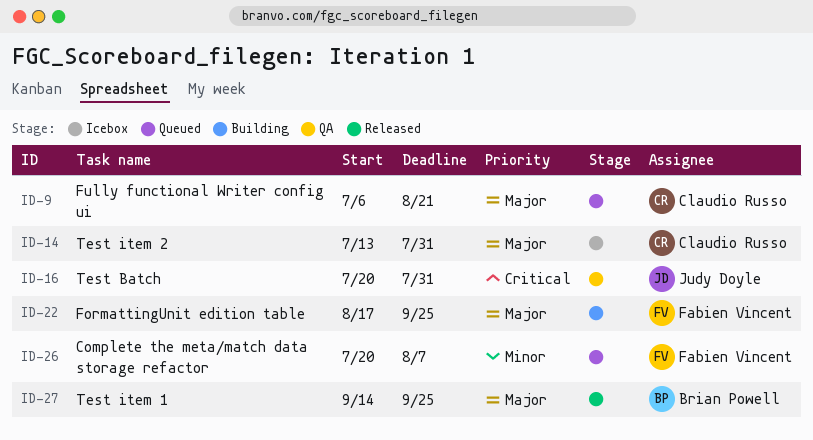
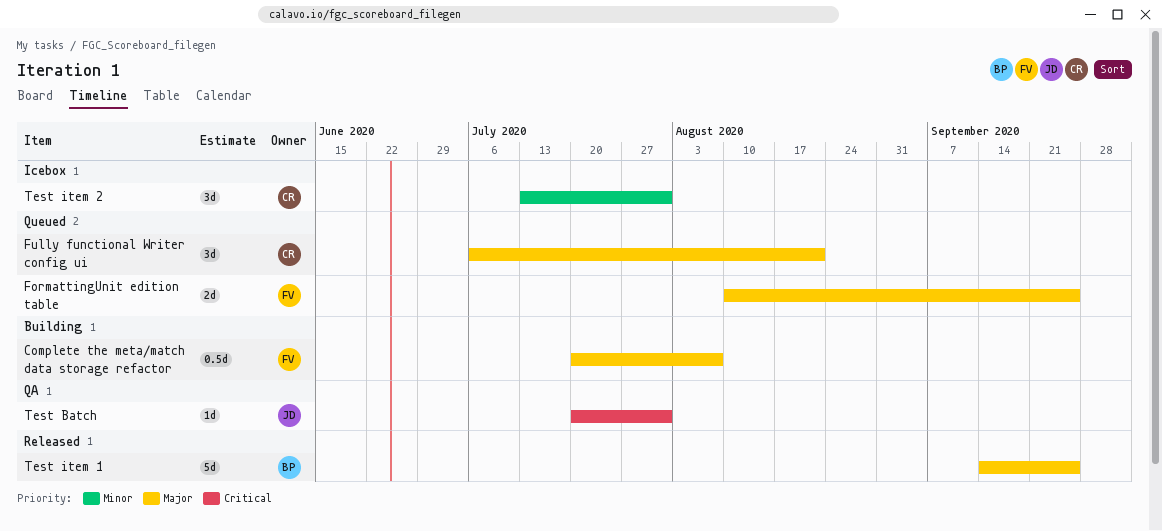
Complete the meta/match data storage refactor, status: Queued -> Building
Complete the meta/match data storage refactor, priority: Minor -> Major
FormattingUnit edition table, status: Building -> Queued
FormattingUnit edition table, start: Aug 17 -> Aug 10
Test item 2, priority: Major -> Minor

